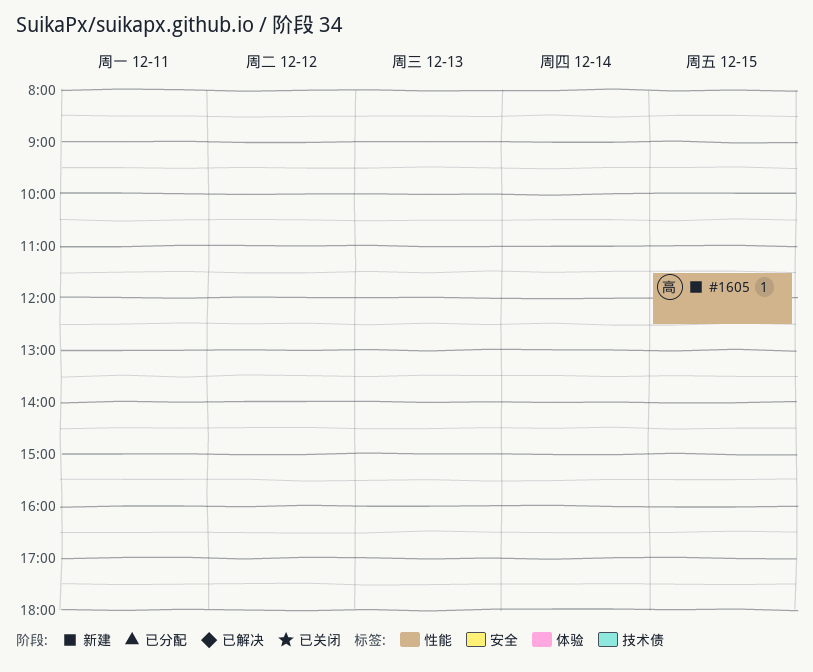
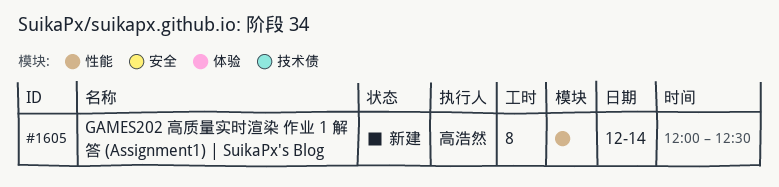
#1605, estimate: 1 -> 8
#1605, day: Dec 15 -> Dec 14
#1605, begins: 11:30 -> 12:00

